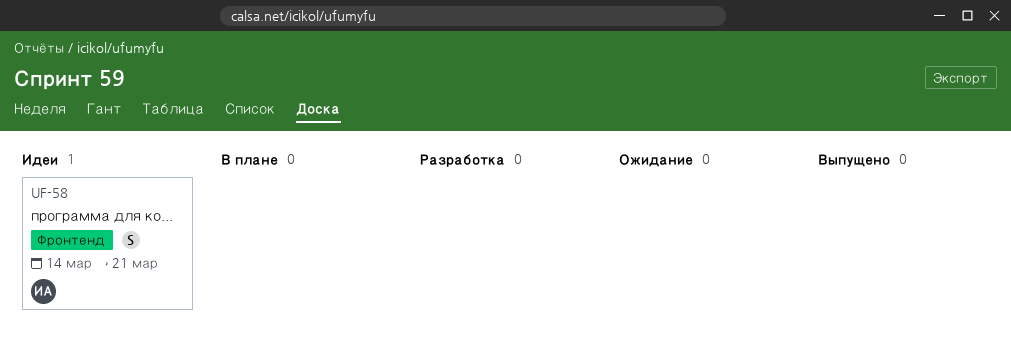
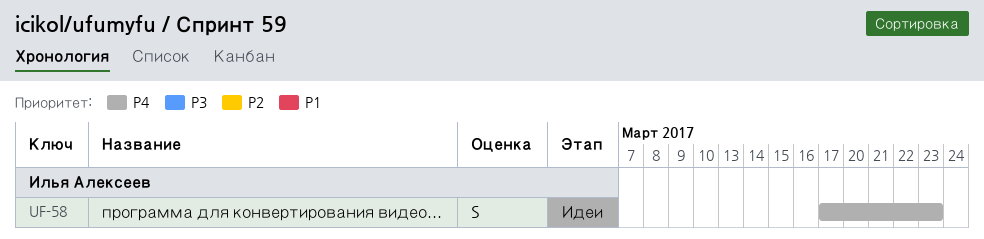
UF-58, start: Mar 14 -> Mar 17
UF-58, due: Mar 21 -> Mar 23

